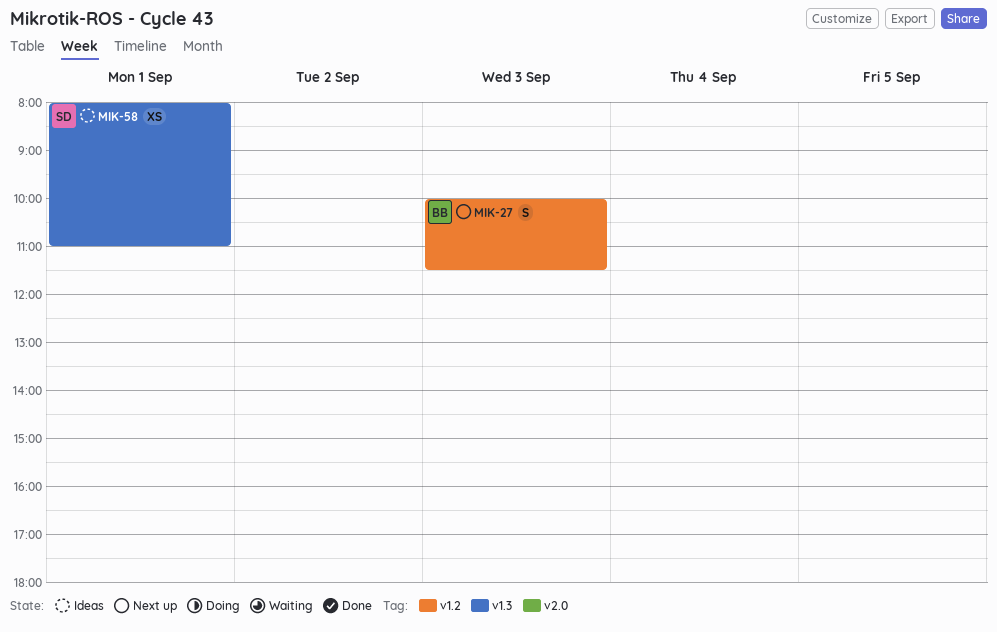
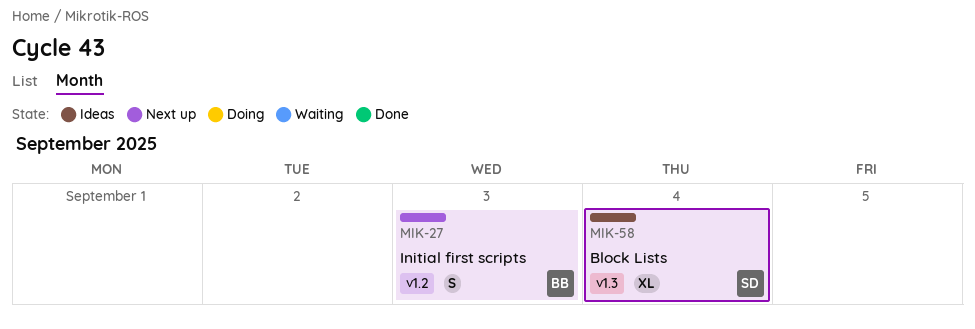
MIK-58, estimate: XS -> XL
MIK-58, day: Sep 1 -> Sep 4

